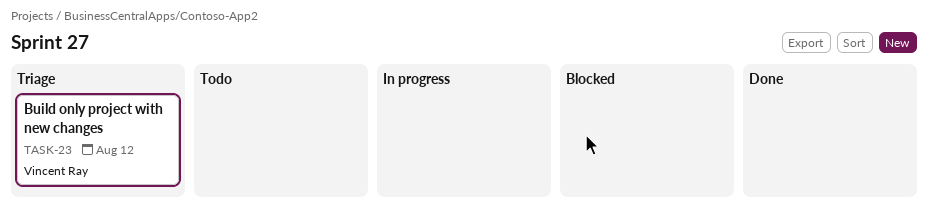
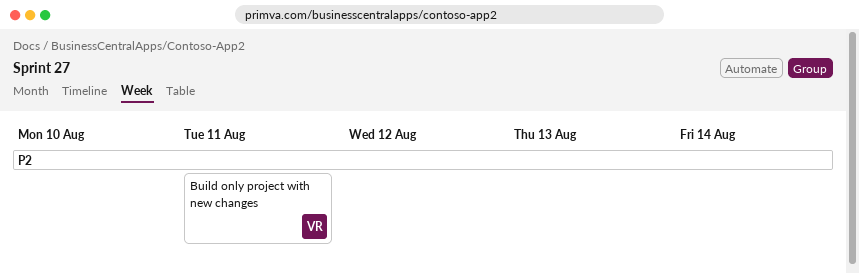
Build only project with new changes, due: Aug 12 -> Aug 11

